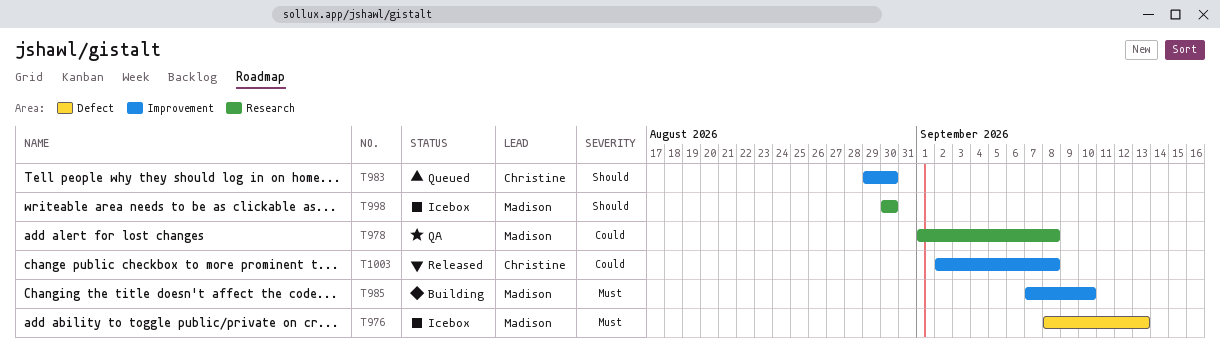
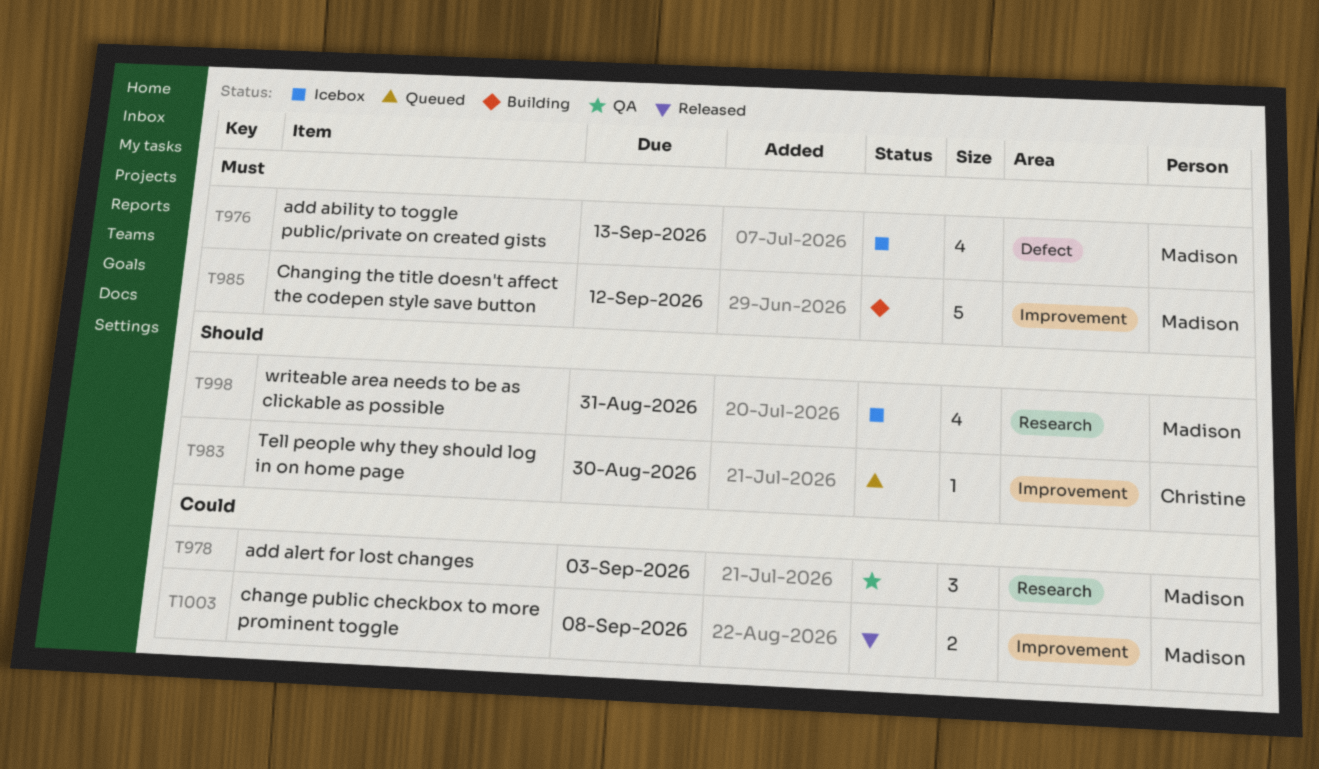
T978, due: Sep 8 -> Sep 3
T985, due: Sep 10 -> Sep 12
T998, due: Aug 30 -> Aug 31
T1003, owner: Christine -> Madison

